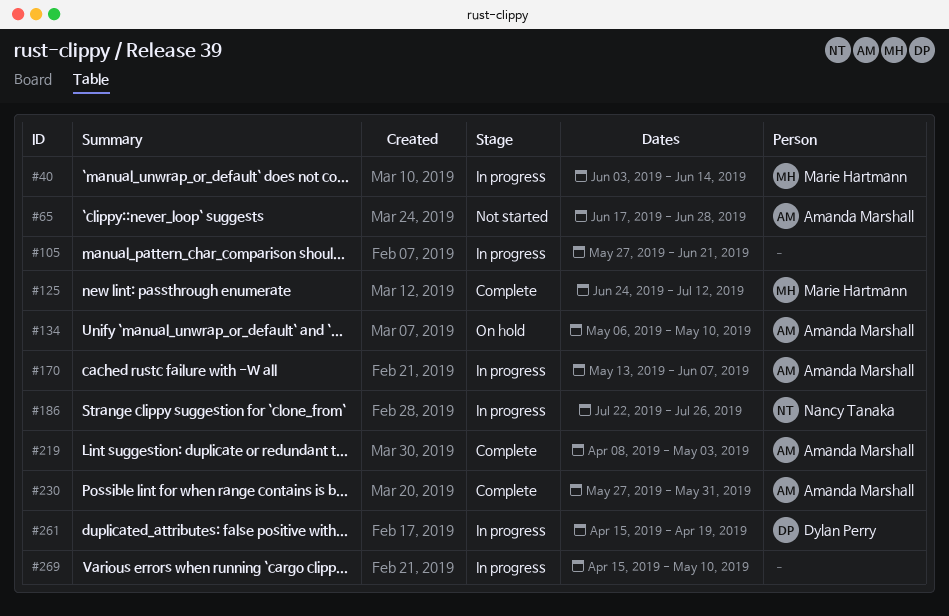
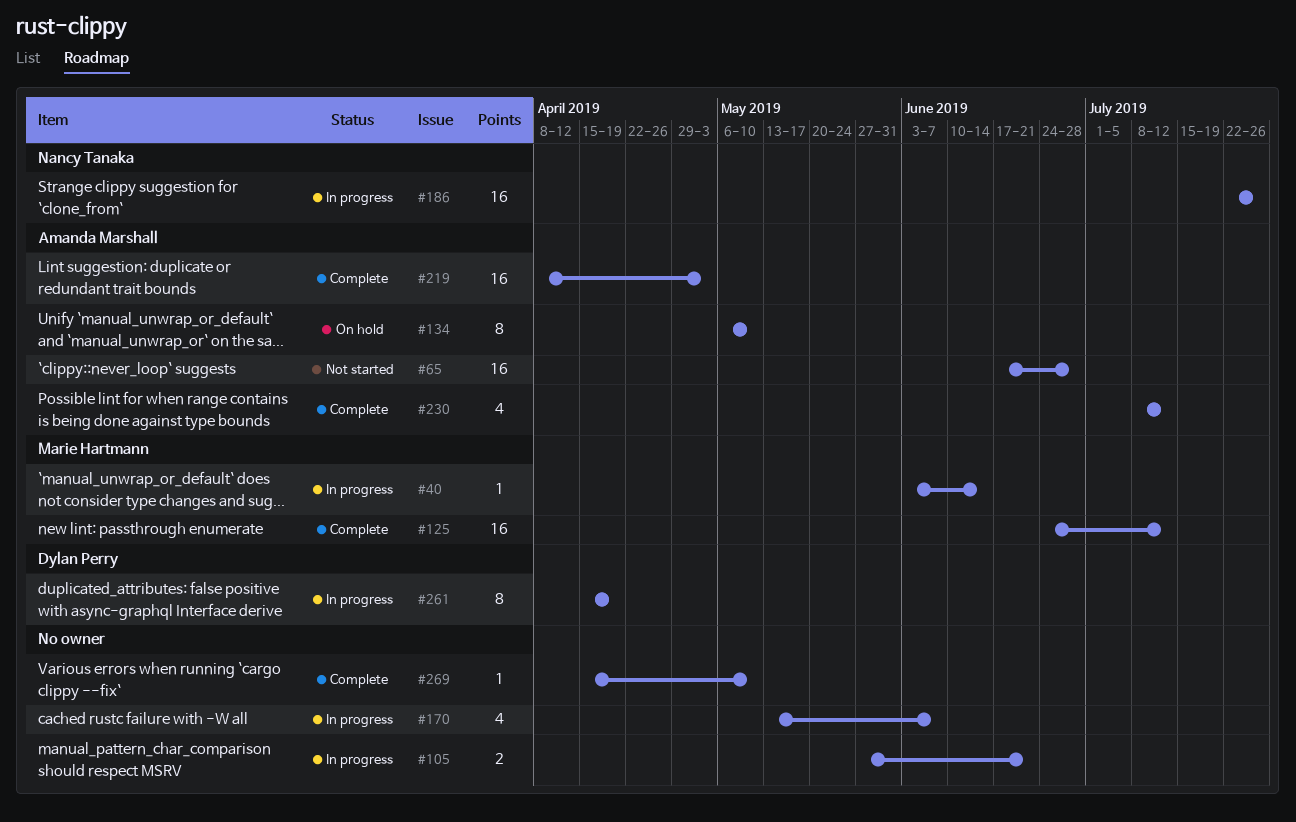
#170, owner: Amanda Marshall -> none
#230, start: May 27 -> Jul 8
#230, due: May 31 -> Jul 12
#269, status: In progress -> Complete

